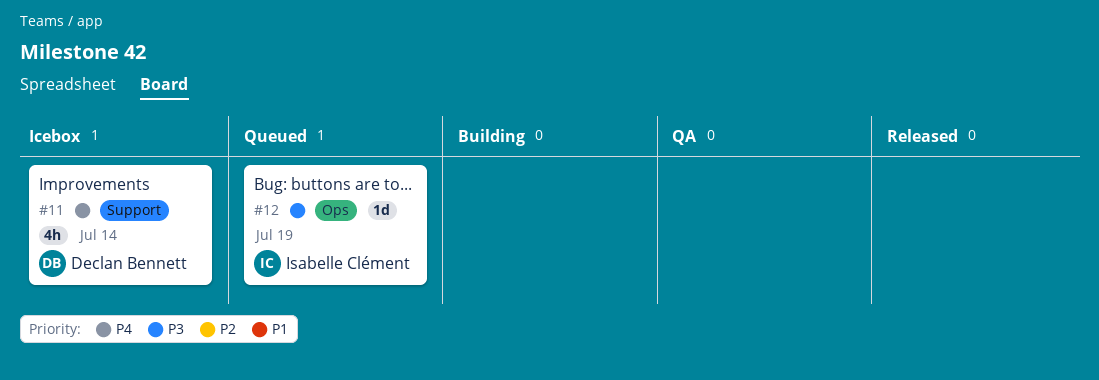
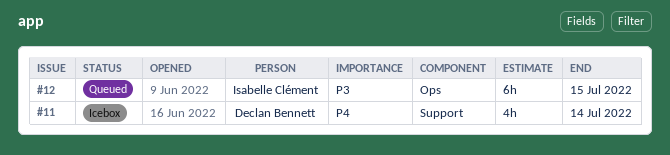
#12, estimate: 1d -> 6h
#12, due: Jul 19 -> Jul 15

